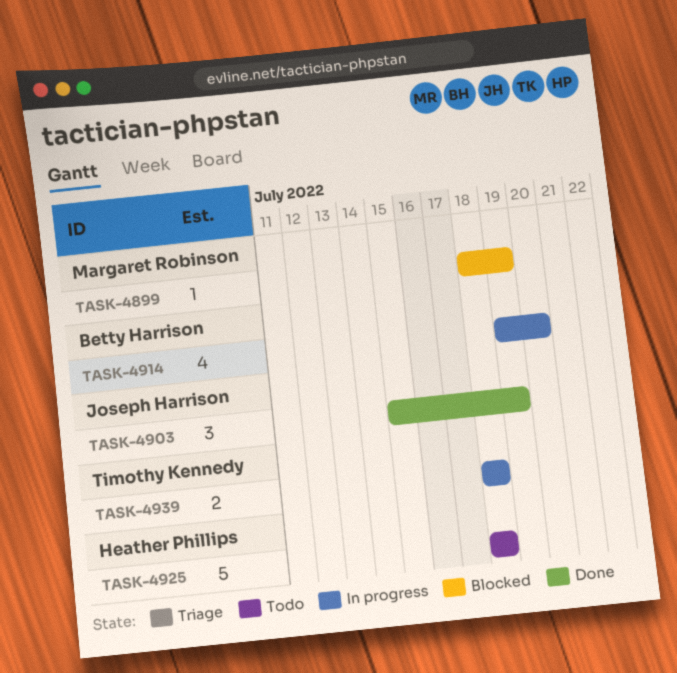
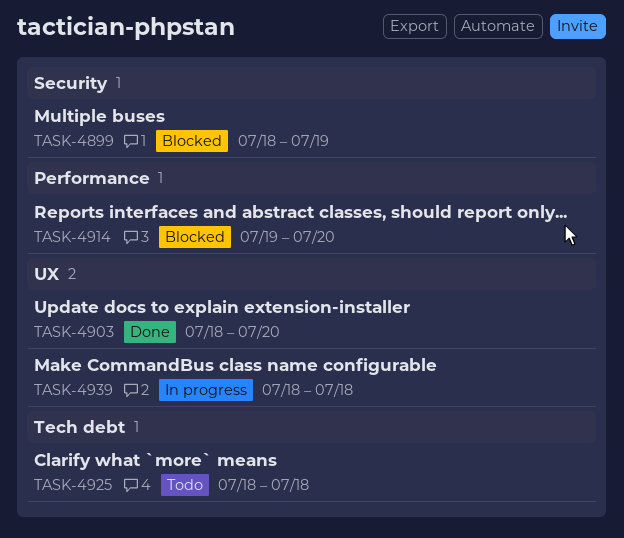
TASK-4903, start: Jul 15 -> Jul 18
TASK-4903, due: Jul 19 -> Jul 20
TASK-4914, status: In progress -> Blocked

